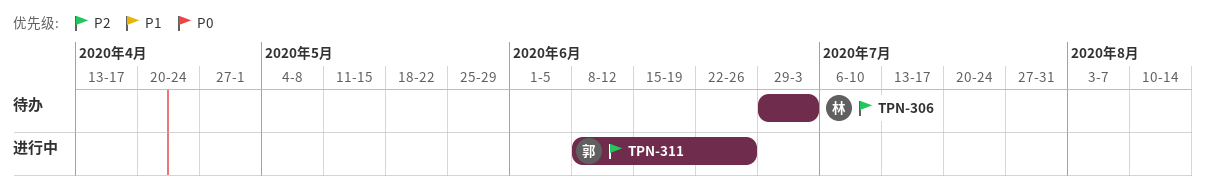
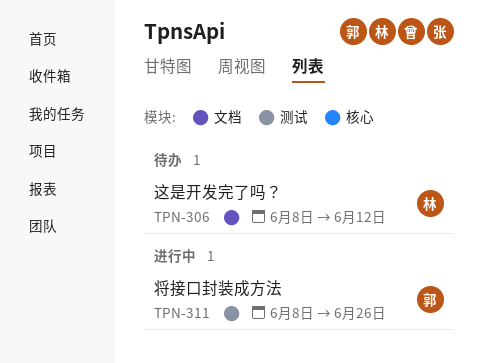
TPN-306, start: Jun 29 -> Jun 8
TPN-306, due: Jul 3 -> Jun 12

